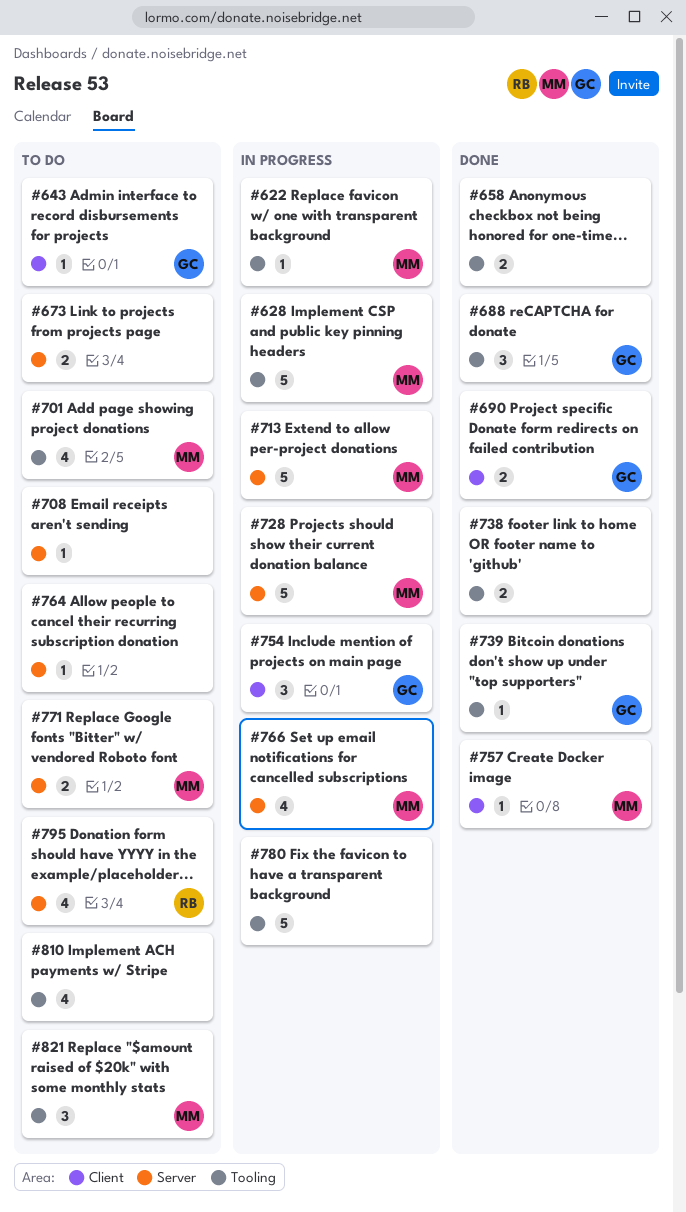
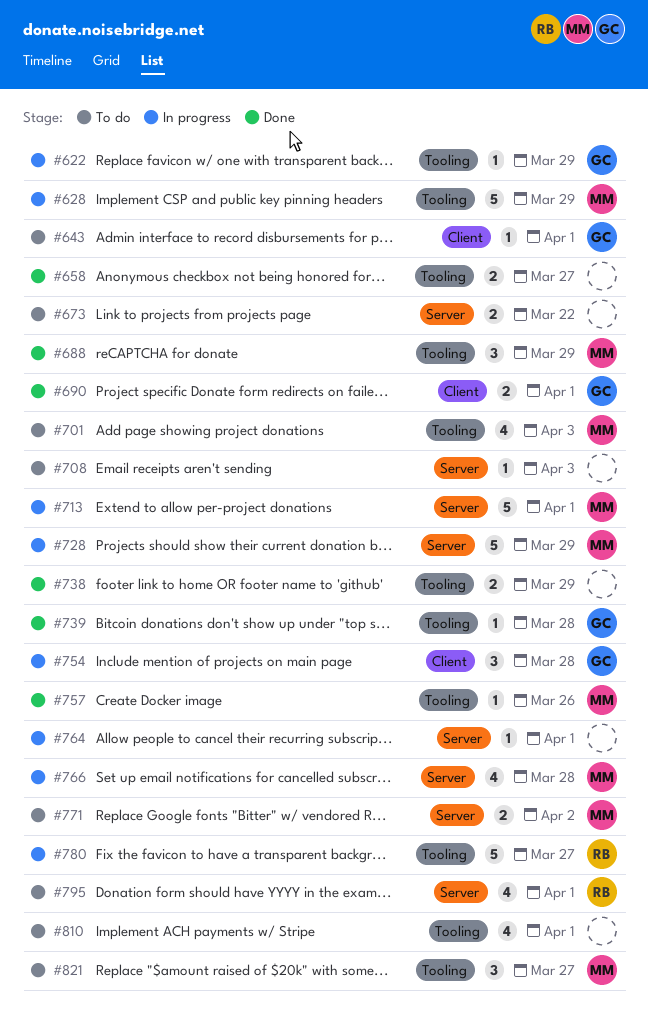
#622, owner: MM -> GC
#688, owner: GC -> MM
#757, label: Client -> Tooling
#764, status: To do -> In progress
#780, owner: none -> RB

